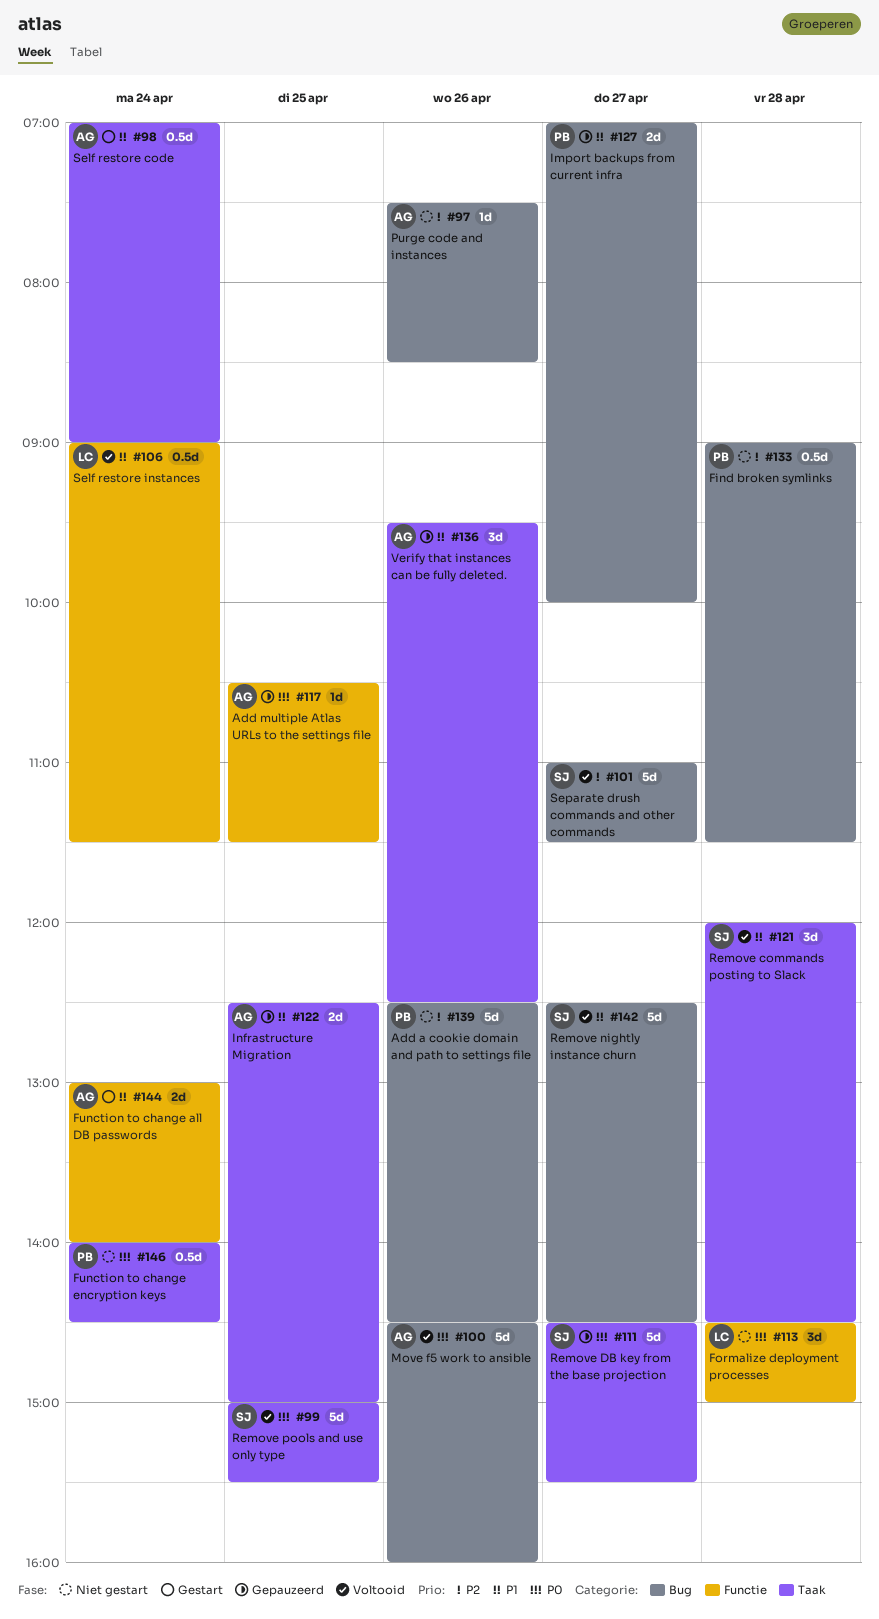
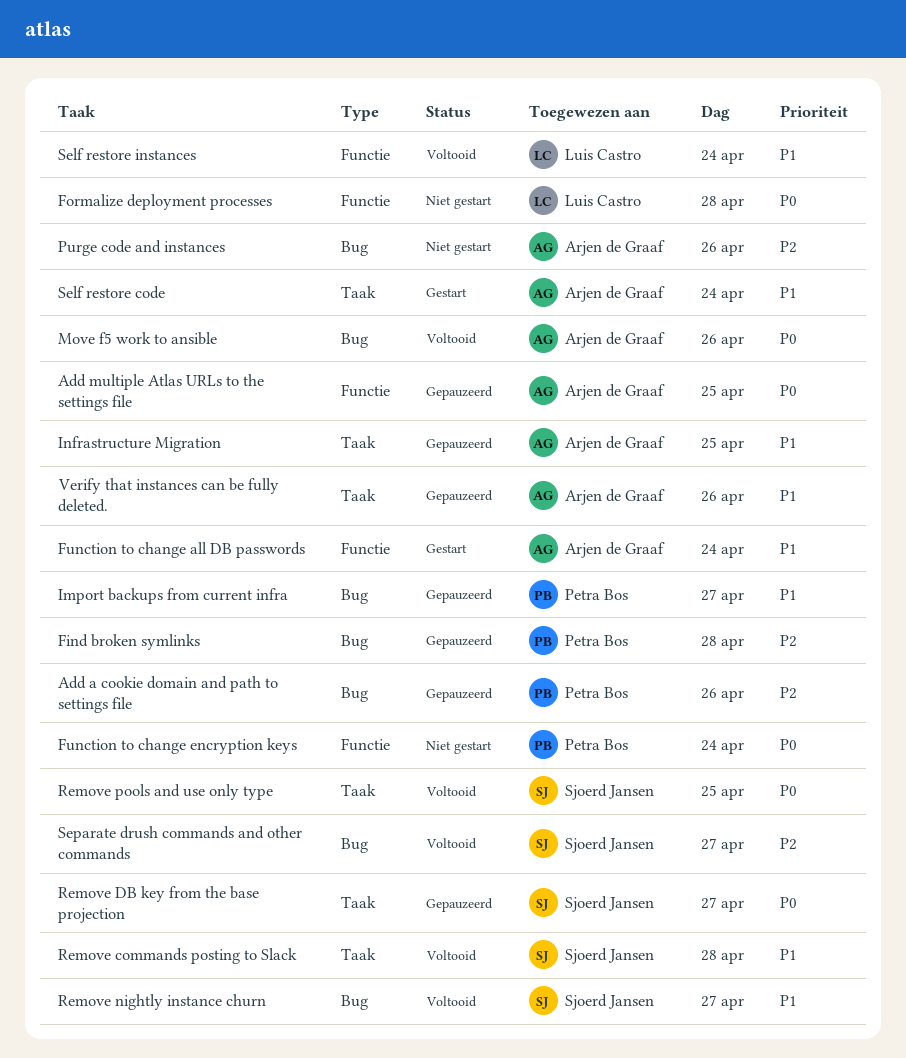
Add a cookie domain and path to settings file, status: Niet gestart -> Gepauzeerd
Find broken symlinks, status: Niet gestart -> Gepauzeerd
Function to change encryption keys, label: Taak -> Functie

